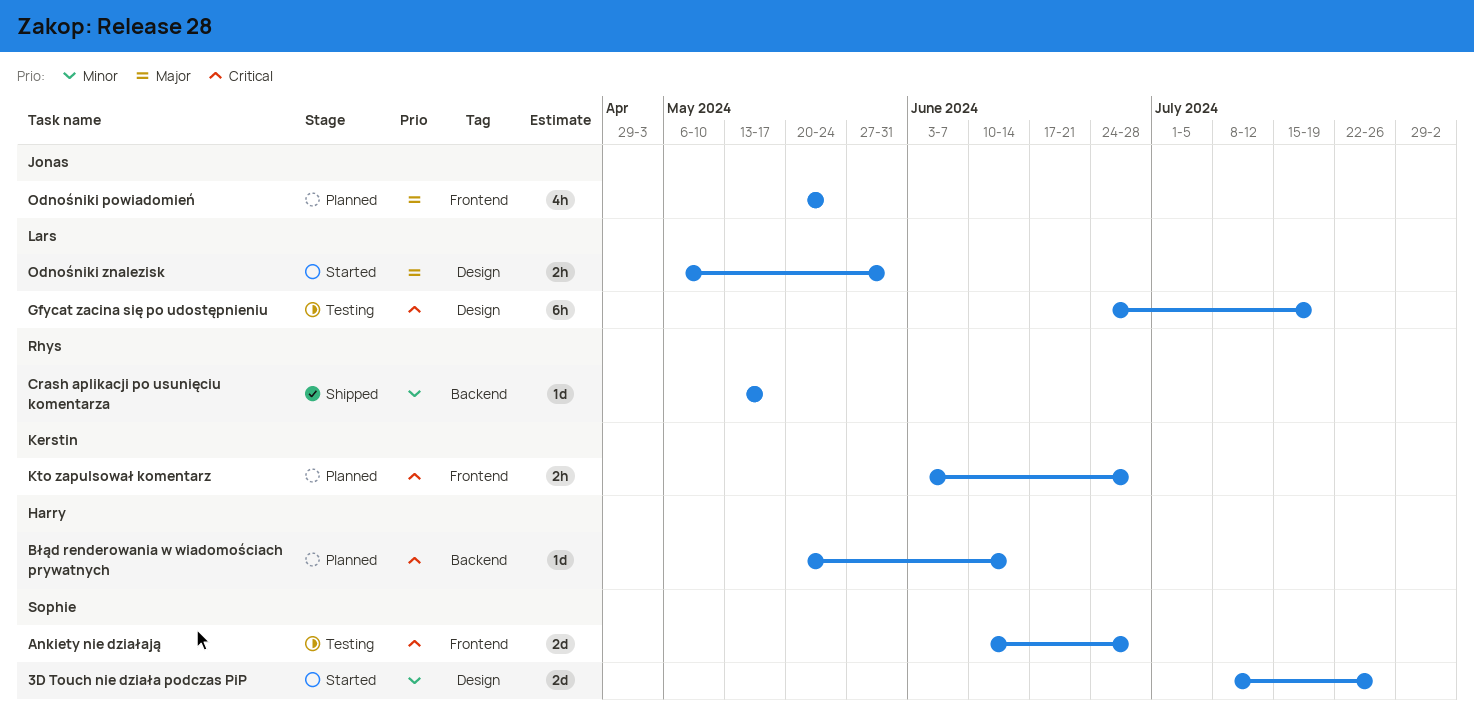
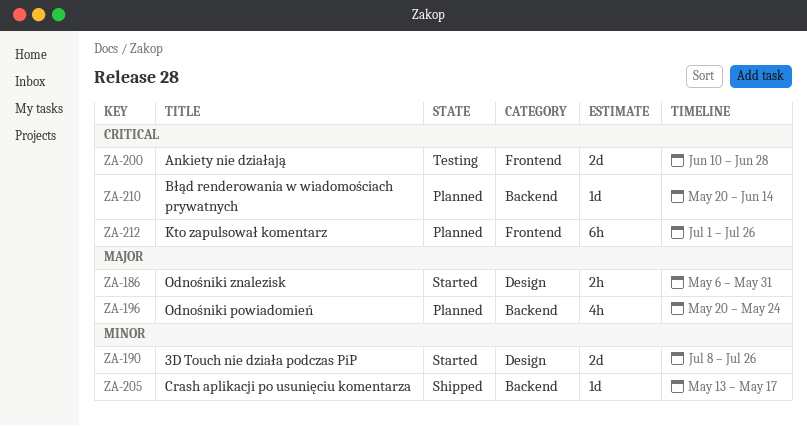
Gfycat zacina się po udostępnieniu: present -> none
Kto zapulsował komentarz, estimate: 2h -> 6h
Kto zapulsował komentarz, start: Jun 3 -> Jul 1
Kto zapulsował komentarz, due: Jun 28 -> Jul 26
Odnośniki powiadomień, label: Frontend -> Backend

